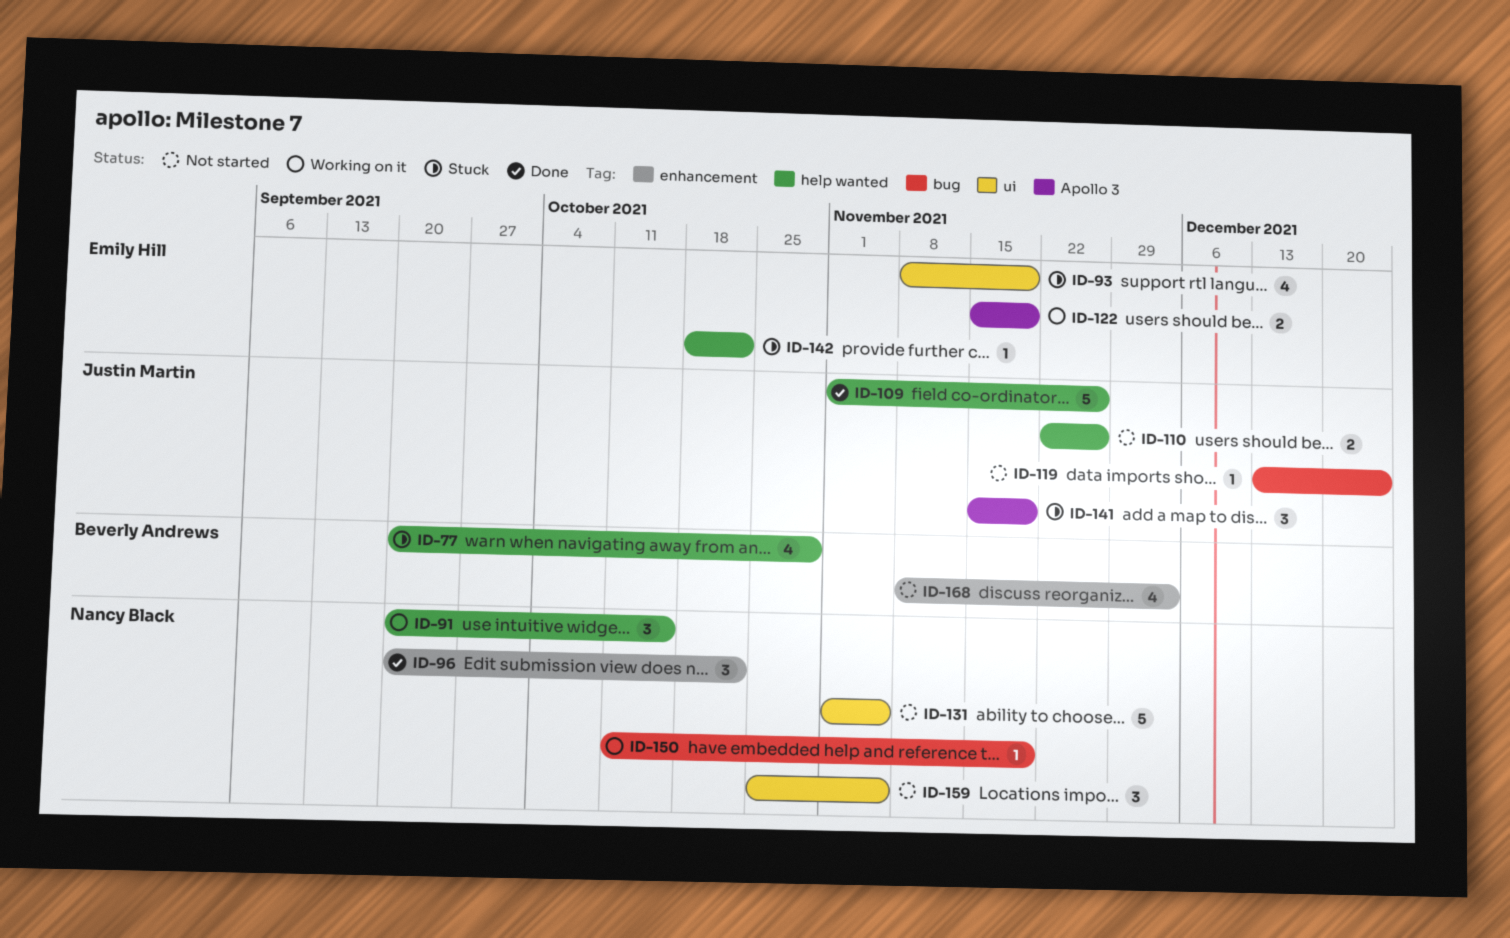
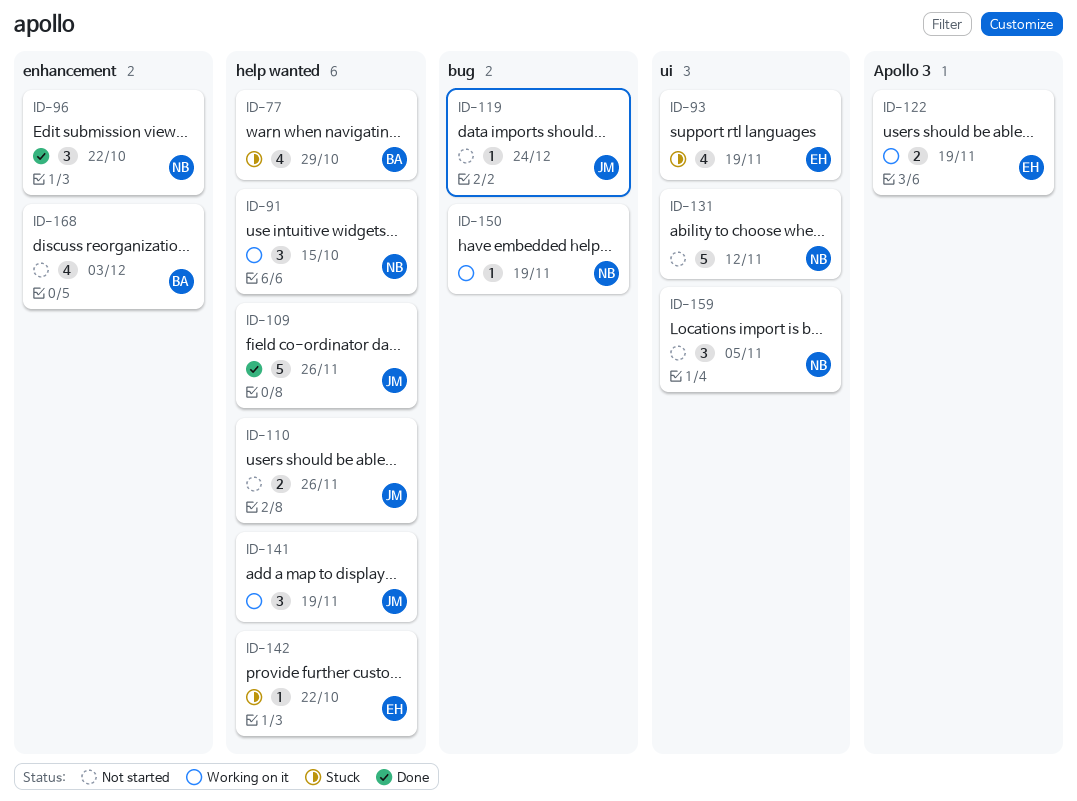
ID-131, due: Nov 5 -> Nov 12
ID-141, status: Stuck -> Working on it
ID-141, label: Apollo 3 -> help wanted

